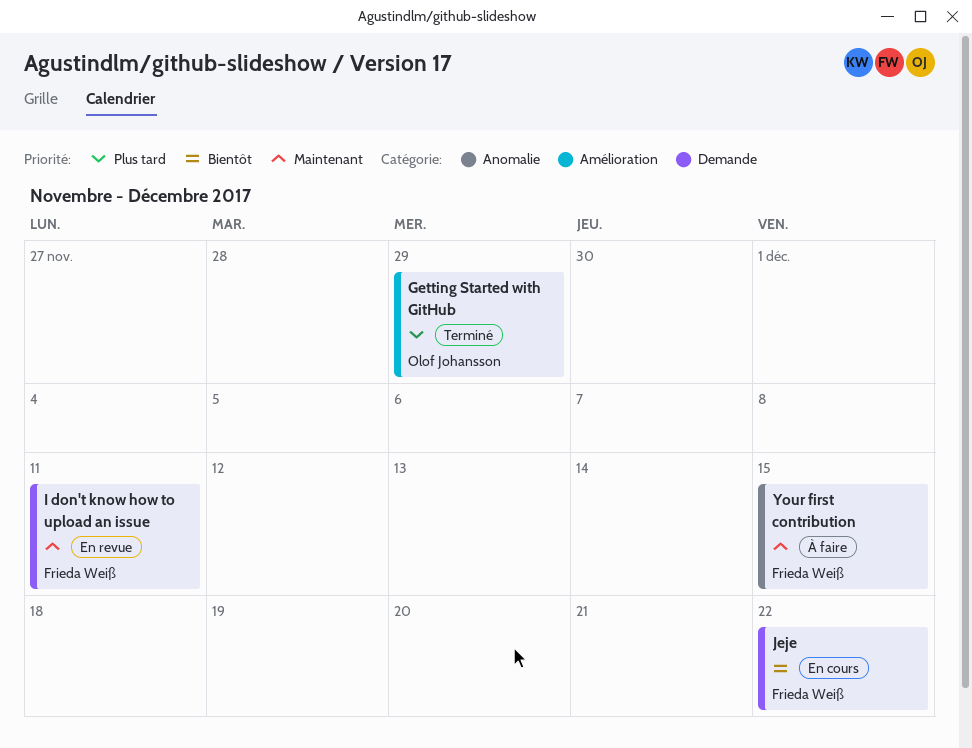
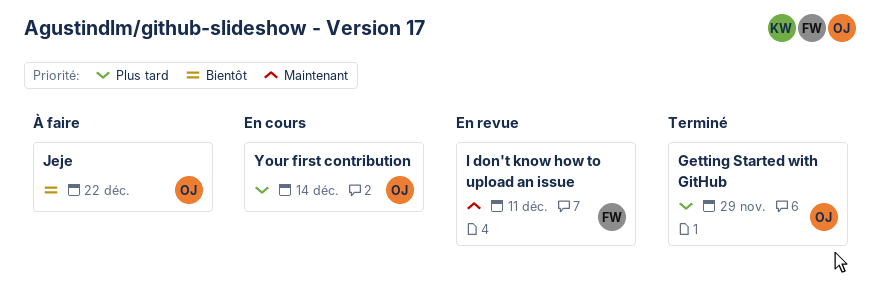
Jeje, status: En cours -> À faire
Jeje, owner: Frieda Weiß -> Olof Johansson
Your first contribution, status: À faire -> En cours
Your first contribution, owner: Frieda Weiß -> Olof Johansson
Your first contribution, priority: Maintenant -> Plus tard
Your first contribution, due: Dec 15 -> Dec 14

